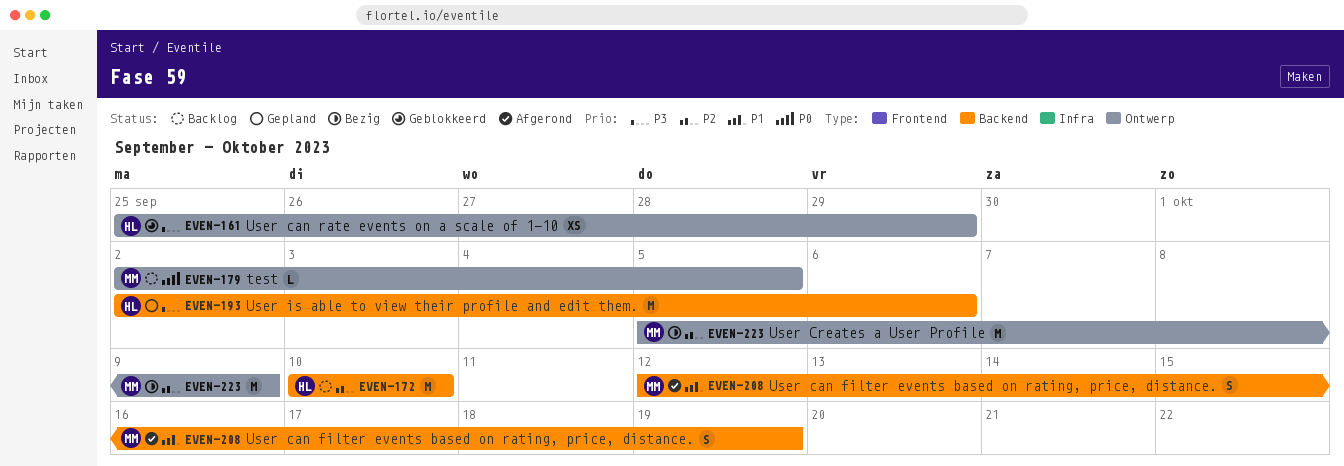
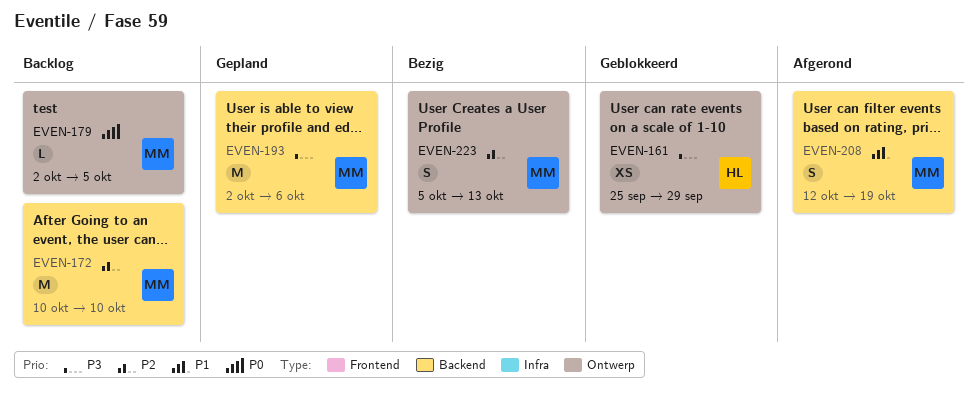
EVEN-172, owner: HL -> MM
EVEN-193, owner: HL -> MM
EVEN-223, estimate: M -> S
EVEN-223, due: Oct 9 -> Oct 13

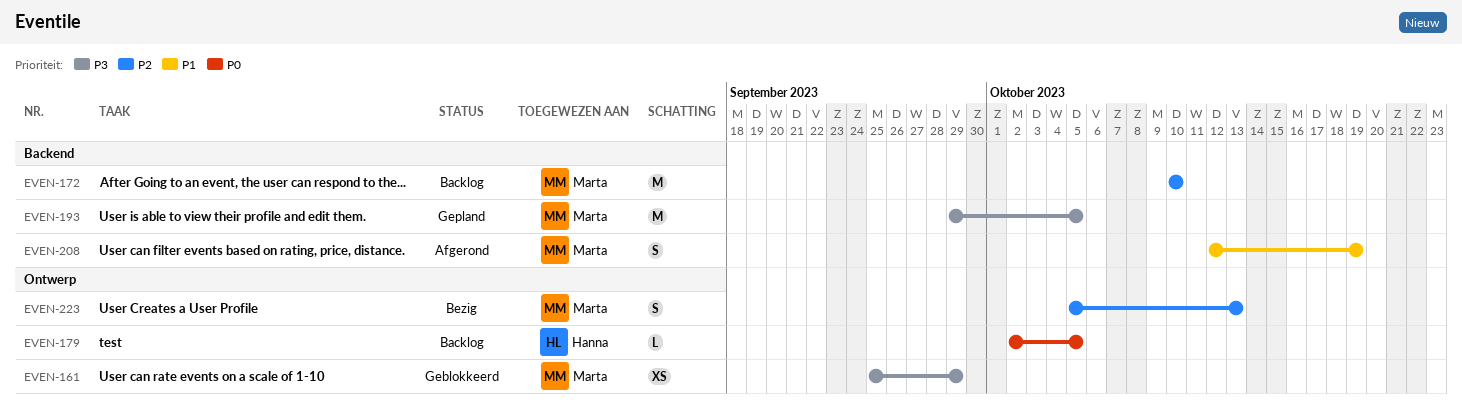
EVEN-161, owner: Hanna -> Marta
EVEN-179, owner: Marta -> Hanna
EVEN-193, start: Oct 2 -> Sep 29
EVEN-193, due: Oct 6 -> Oct 5

